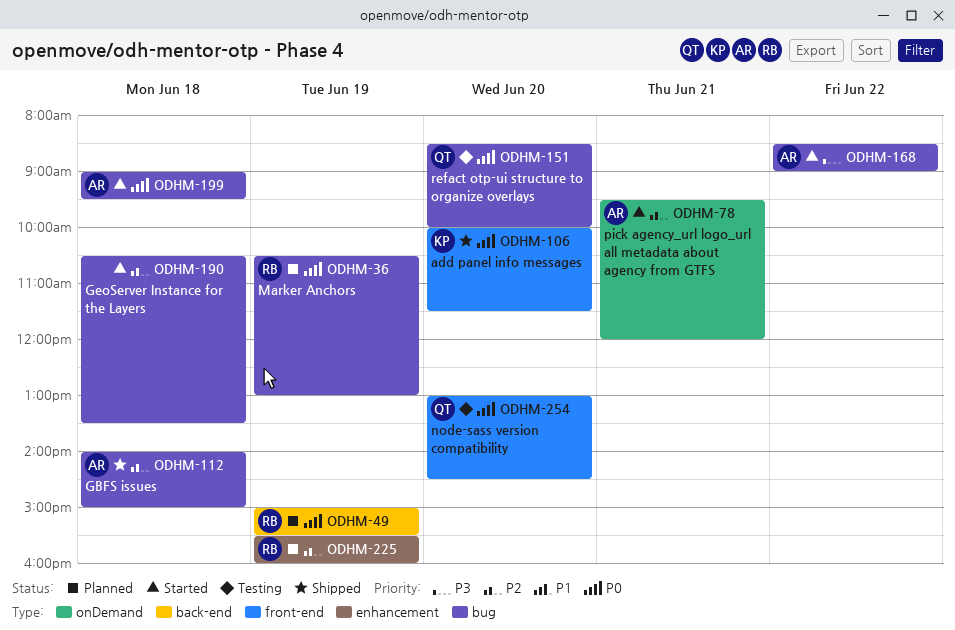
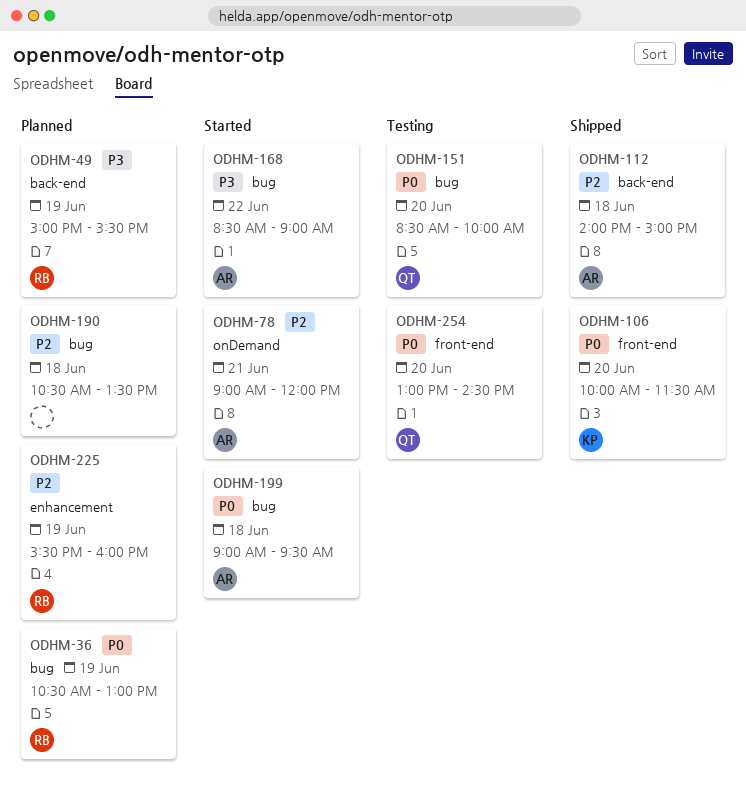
ODHM-49, priority: P0 -> P3
ODHM-78, begins: 09:30 -> 09:00
ODHM-112, label: bug -> back-end
ODHM-190, status: Started -> Planned

